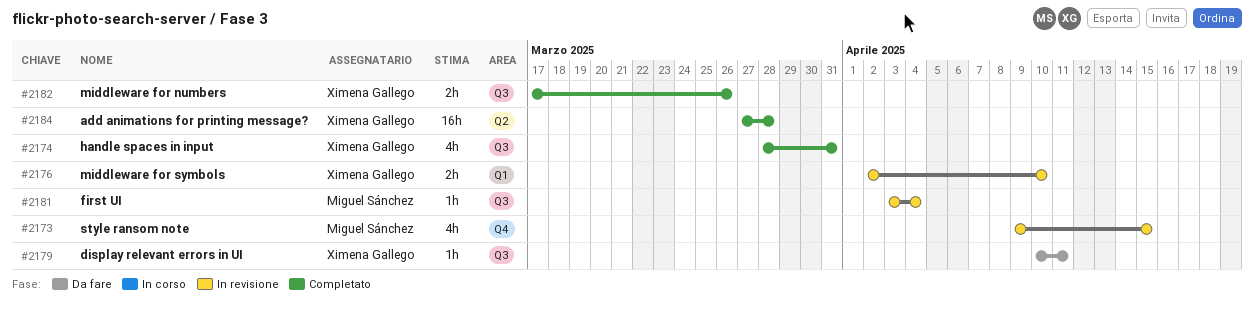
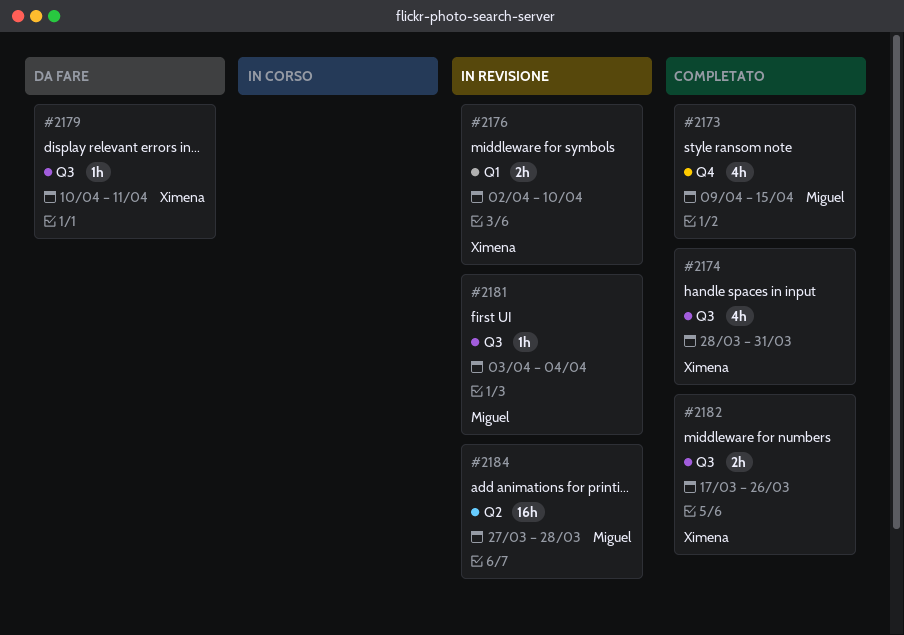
#2173, status: In revisione -> Completato
#2184, status: Completato -> In revisione
#2184, owner: Ximena Gallego -> Miguel Sánchez

